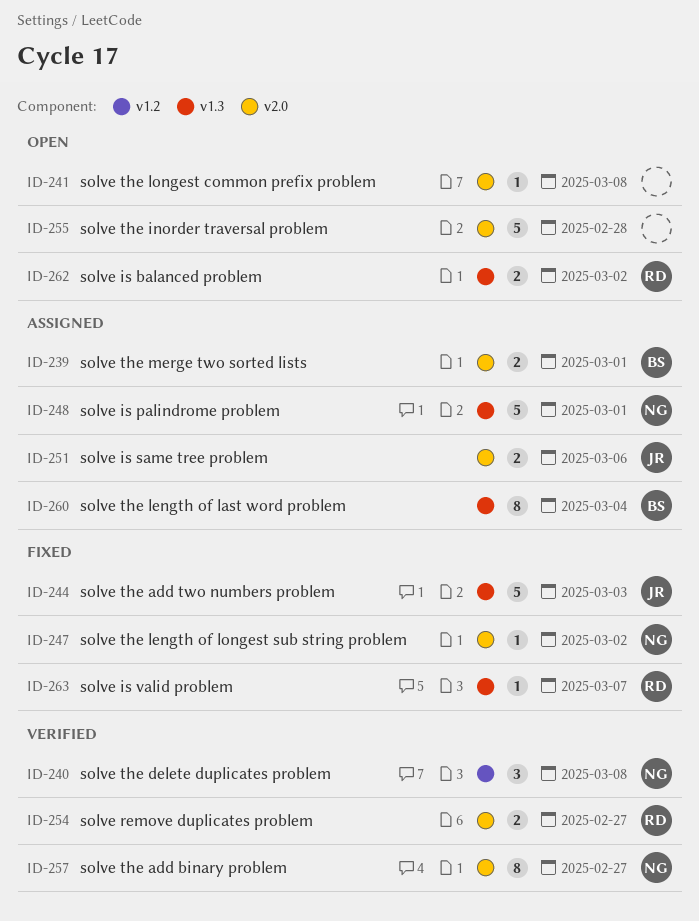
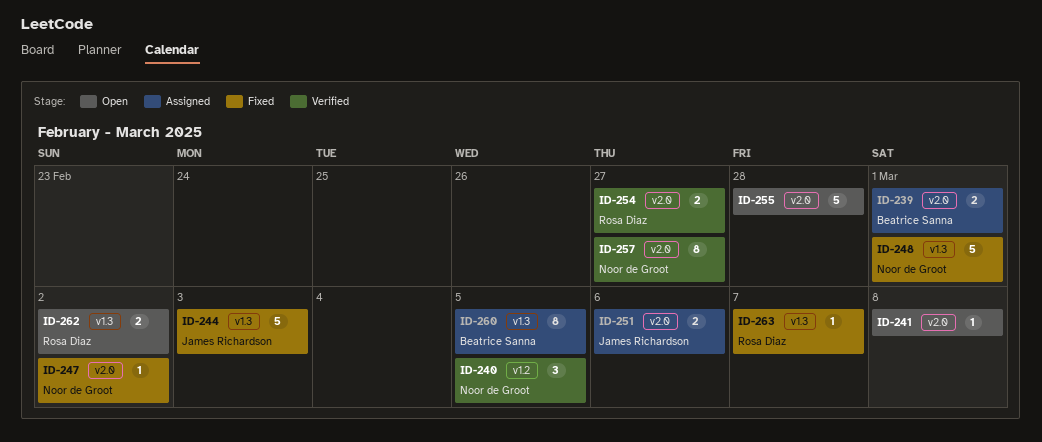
ID-240, due: Mar 8 -> Mar 5
ID-248, status: Assigned -> Fixed
ID-260, due: Mar 4 -> Mar 5

